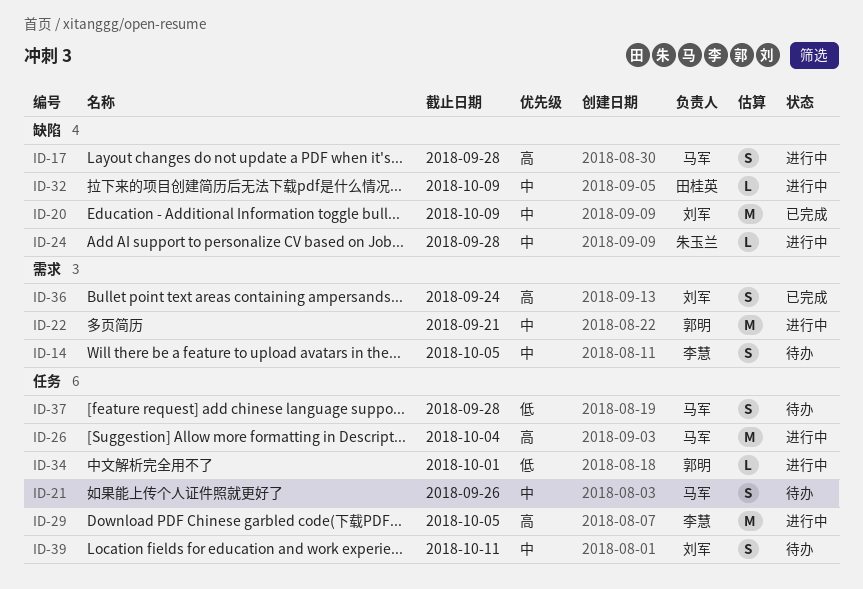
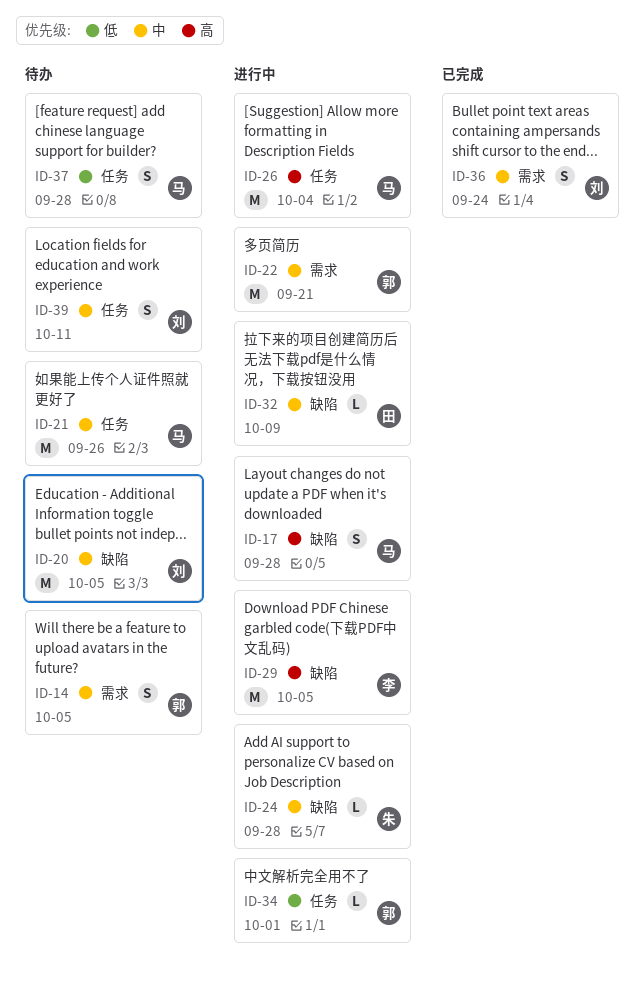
ID-14, owner: 李慧 -> 郭明
ID-20, status: 已完成 -> 待办
ID-20, due: Oct 9 -> Oct 5
ID-21, estimate: S -> M
ID-29, label: 任务 -> 缺陷
ID-36, priority: 高 -> 中

